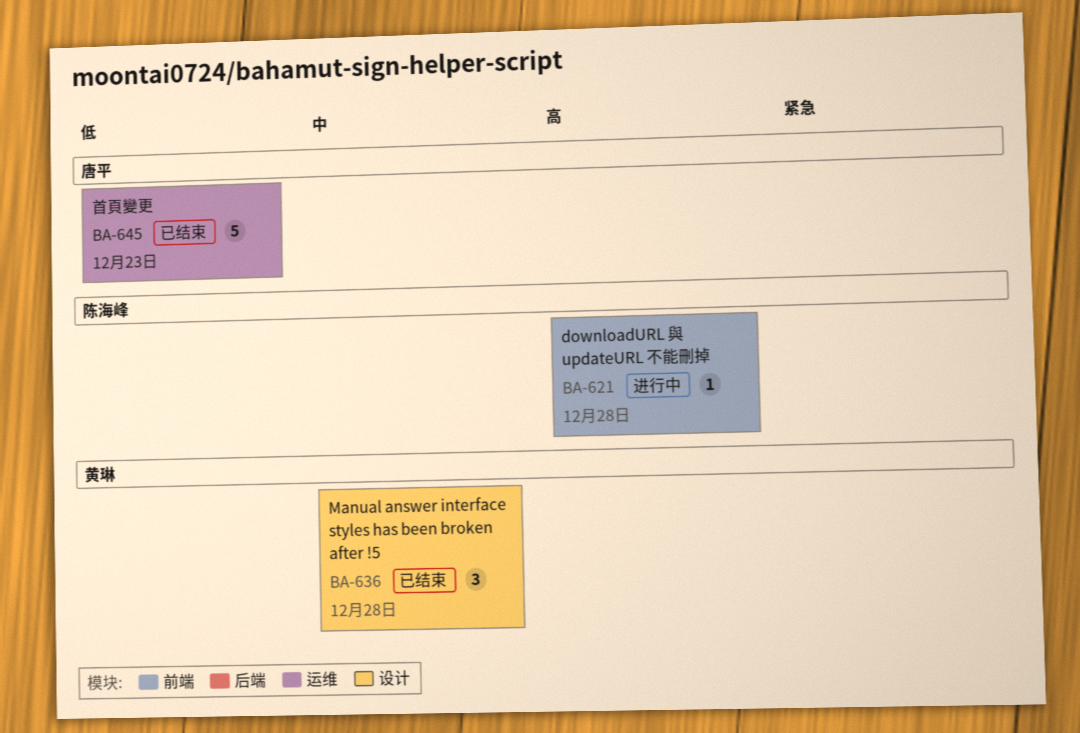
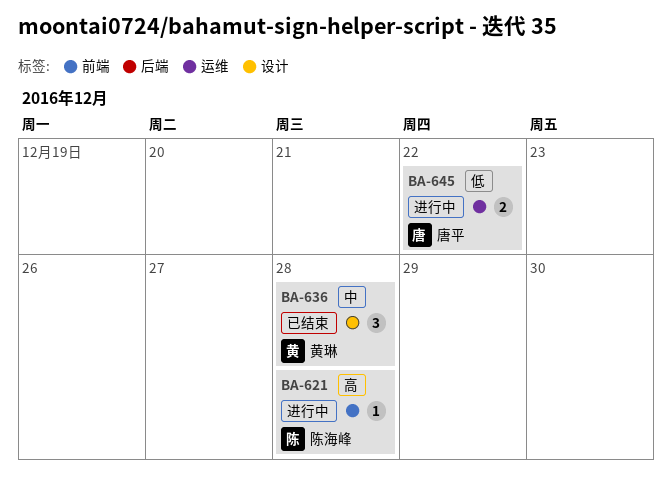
BA-645, status: 已结束 -> 进行中
BA-645, estimate: 5 -> 2
BA-645, due: Dec 23 -> Dec 22

